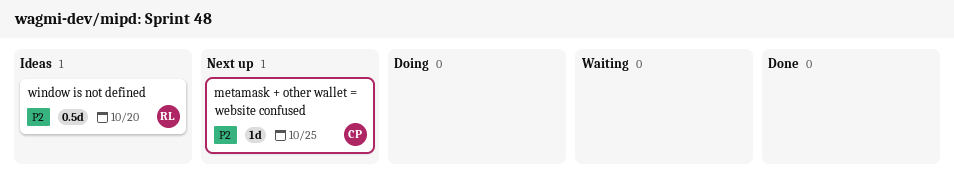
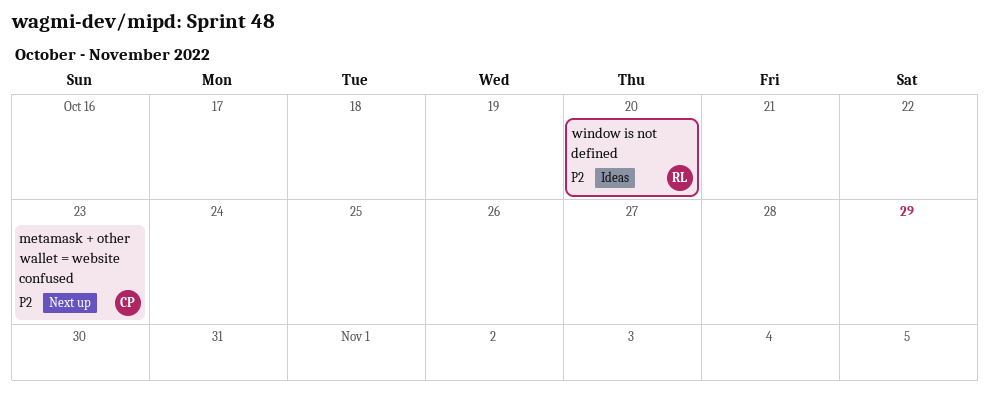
metamask + other wallet = website confused, due: Oct 25 -> Oct 23

